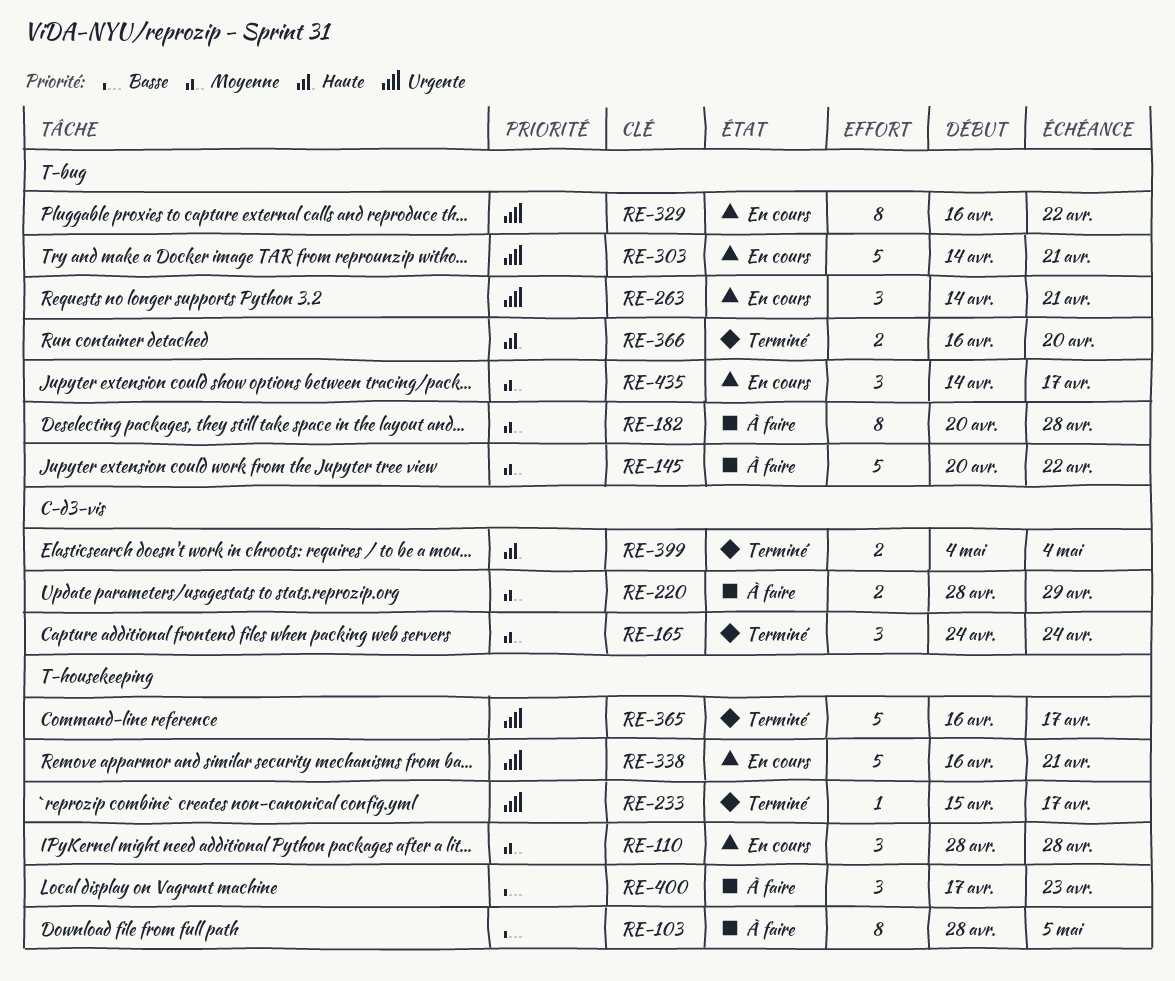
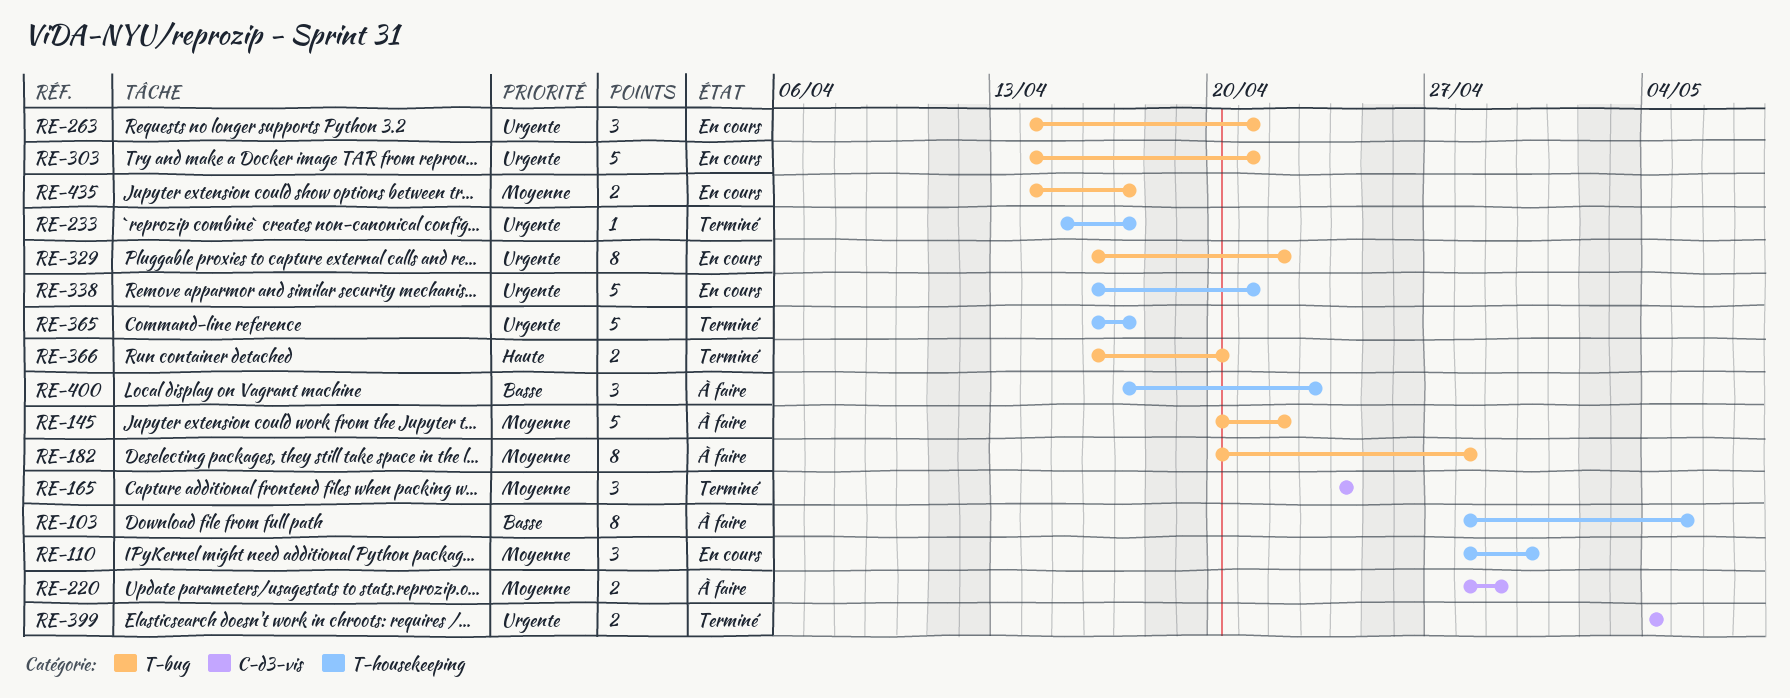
RE-110, due: Apr 28 -> Apr 30
RE-399, priority: Haute -> Urgente
RE-435, estimate: 3 -> 2

